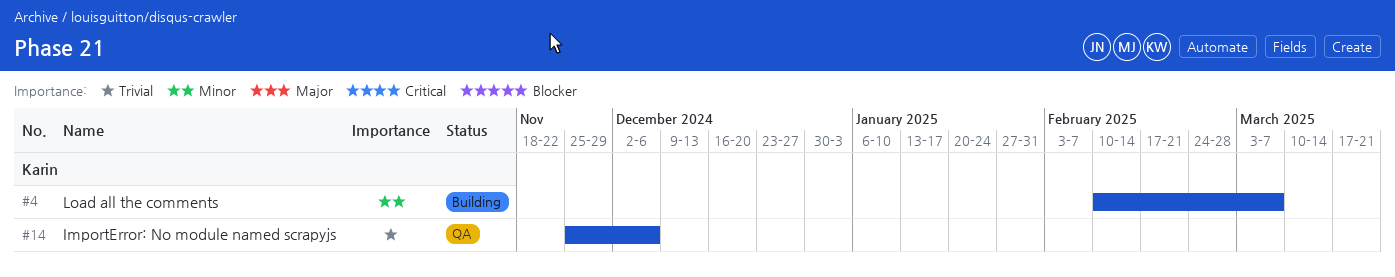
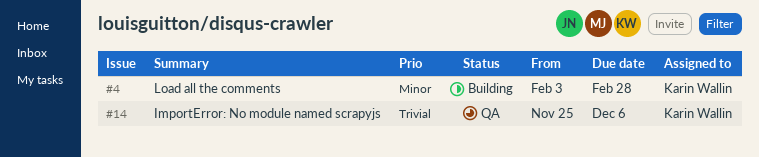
#4, start: Feb 10 -> Feb 3
#4, due: Mar 7 -> Feb 28

